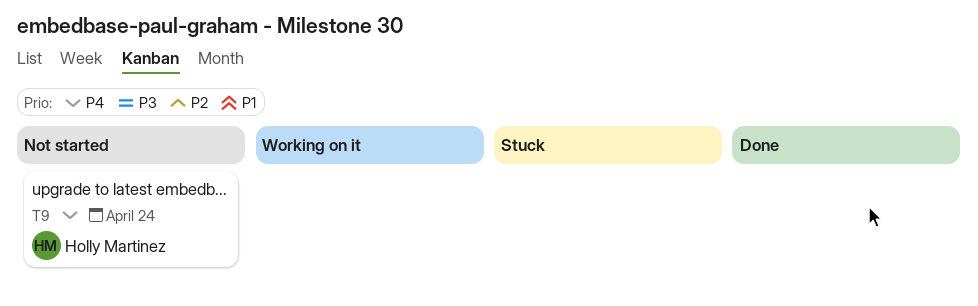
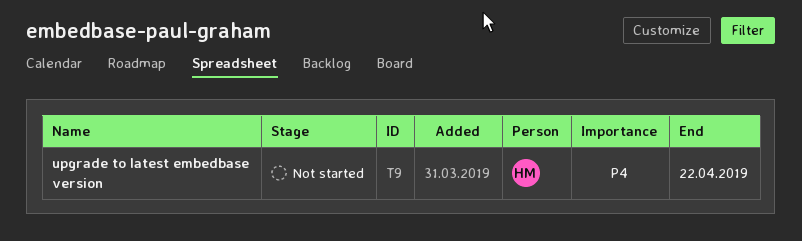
T9, due: Apr 24 -> Apr 22

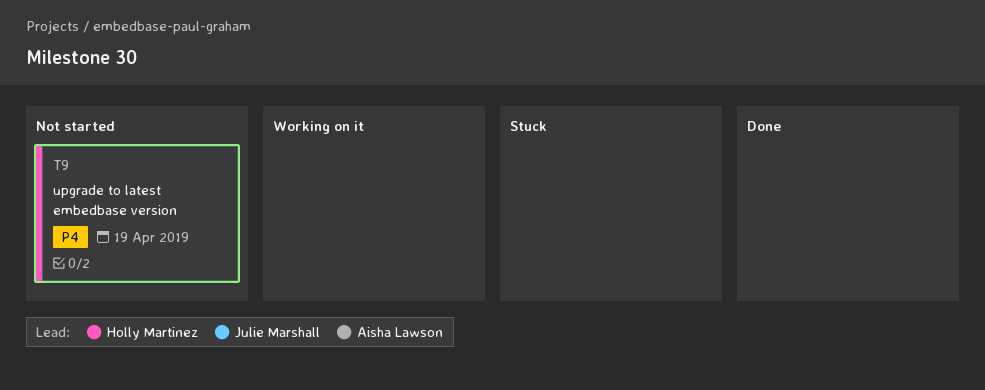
T9, due: Apr 22 -> Apr 19

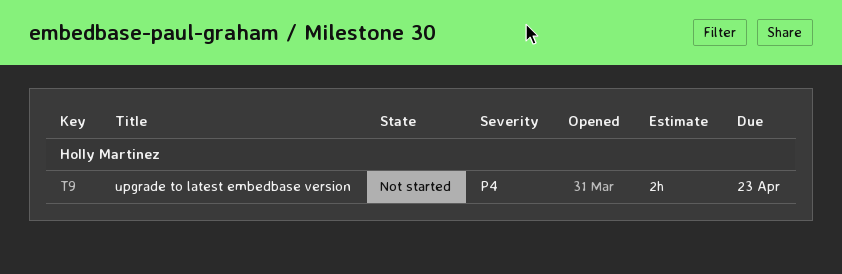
T9, due: Apr 19 -> Apr 23

